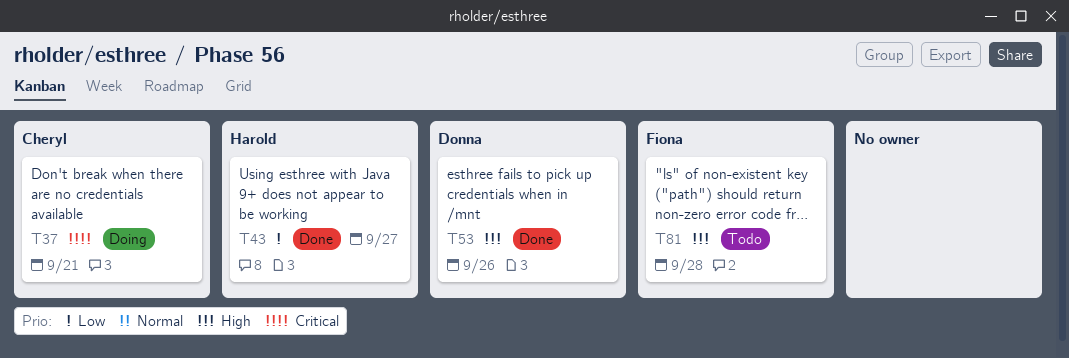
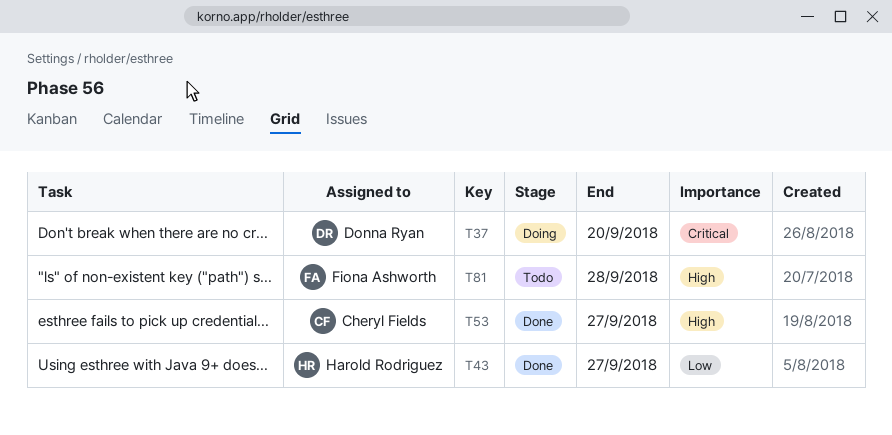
T37, owner: Cheryl Fields -> Donna Ryan
T37, due: Sep 21 -> Sep 20
T53, owner: Donna Ryan -> Cheryl Fields
T53, due: Sep 26 -> Sep 27

